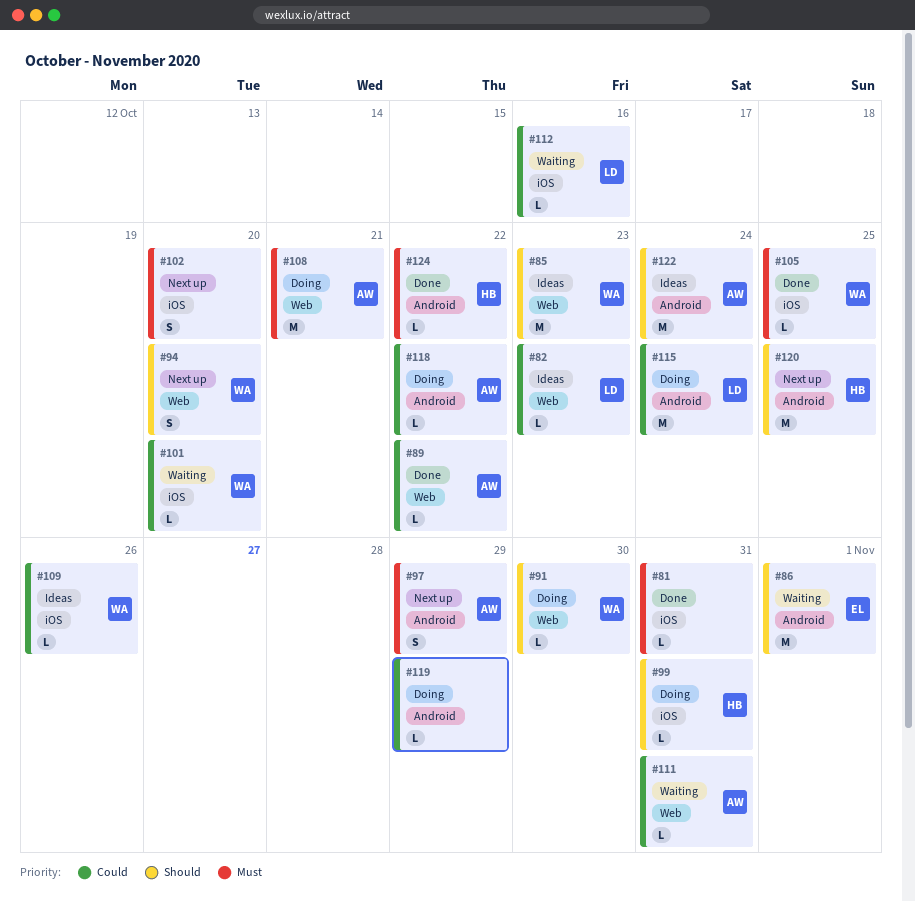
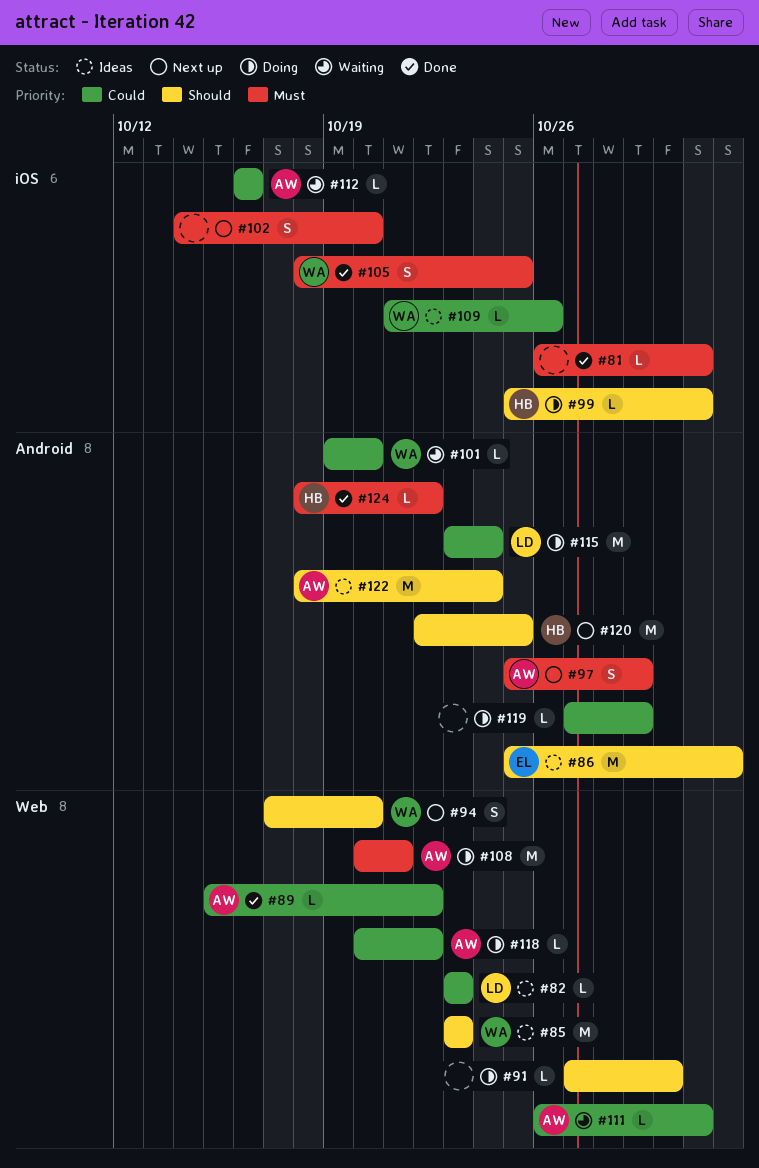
#86, status: Waiting -> Ideas
#91, owner: WA -> none
#101, label: iOS -> Android
#105, estimate: L -> S
#112, owner: LD -> AW
#118, label: Android -> Web

